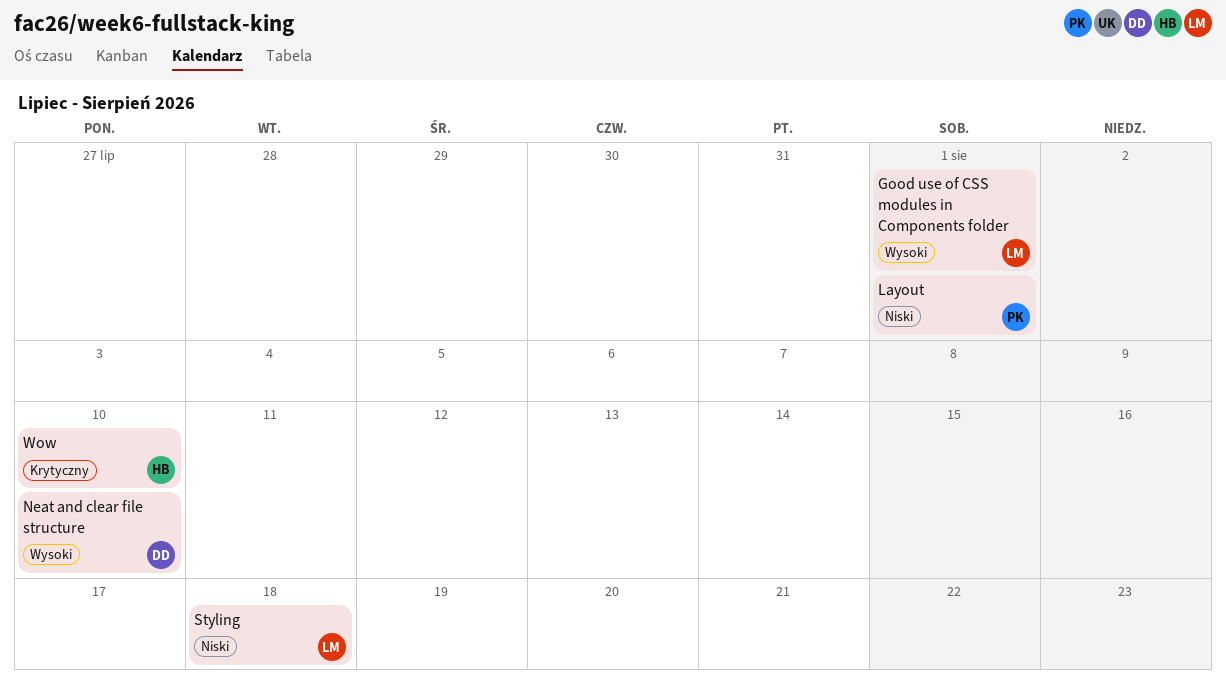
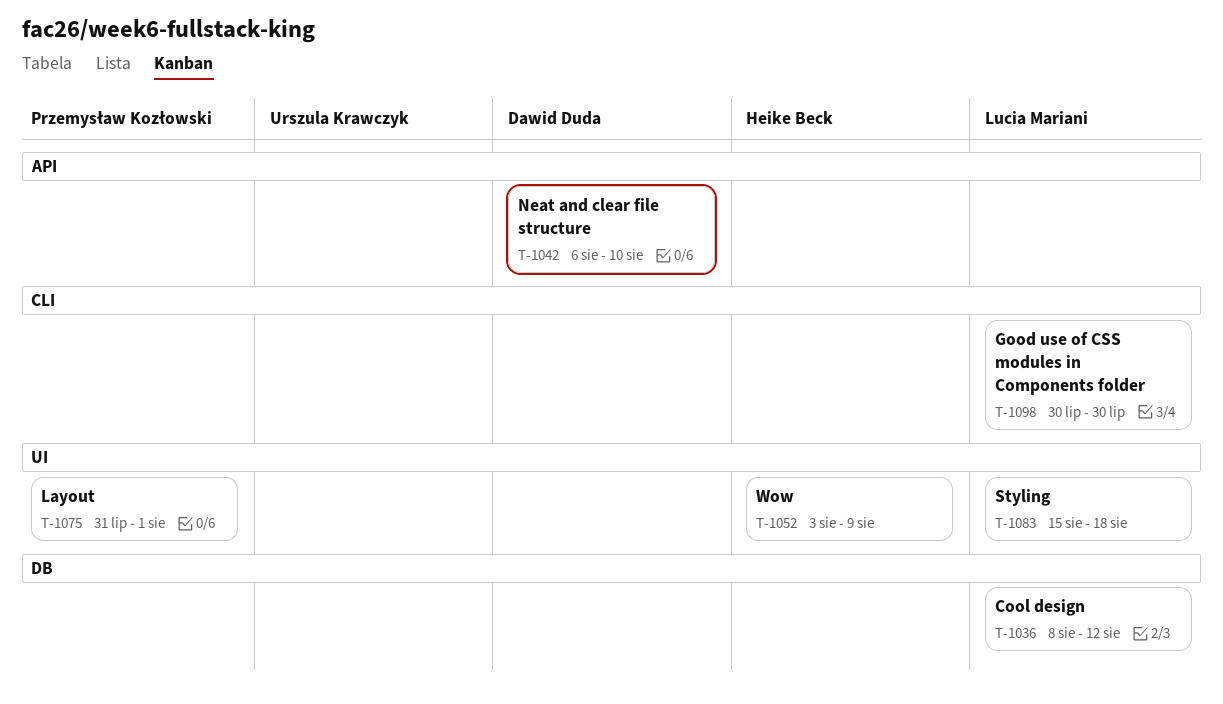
Cool design: none -> present
Good use of CSS modules in Components folder, due: Aug 1 -> Jul 30
Wow, due: Aug 10 -> Aug 9

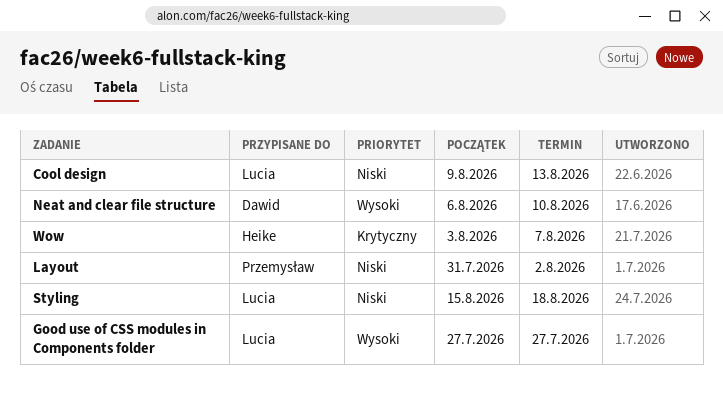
Cool design, start: Aug 8 -> Aug 9
Cool design, due: Aug 12 -> Aug 13
Good use of CSS modules in Components folder, start: Jul 30 -> Jul 27
Good use of CSS modules in Components folder, due: Jul 30 -> Jul 27
Layout, due: Aug 1 -> Aug 2
Wow, due: Aug 9 -> Aug 7

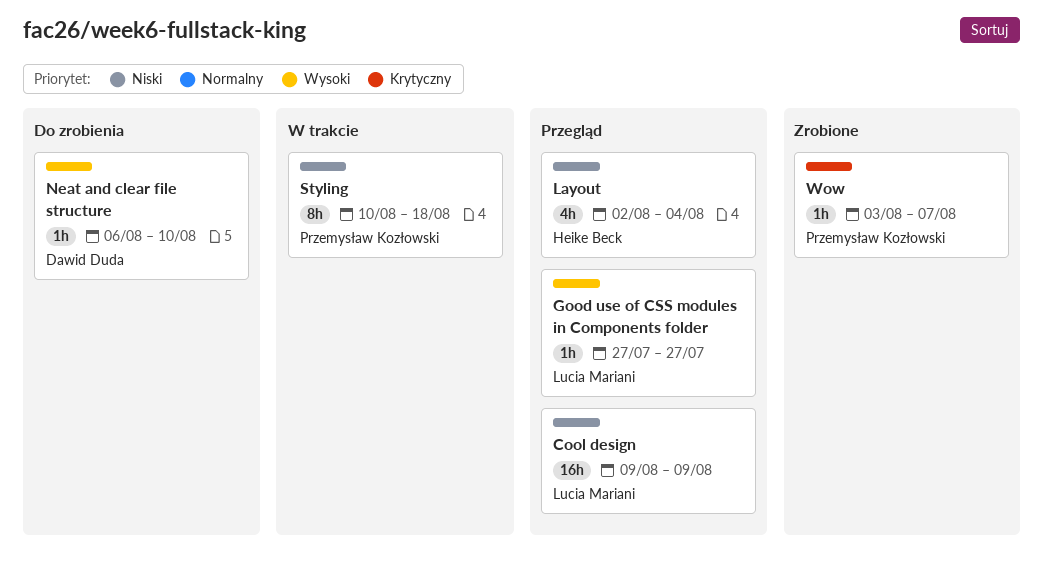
Cool design, due: Aug 13 -> Aug 9
Layout, owner: Przemysław Kozłowski -> Heike Beck
Layout, start: Jul 31 -> Aug 2
Layout, due: Aug 2 -> Aug 4
Styling, owner: Lucia Mariani -> Przemysław Kozłowski
Styling, start: Aug 15 -> Aug 10
Wow, owner: Heike Beck -> Przemysław Kozłowski

